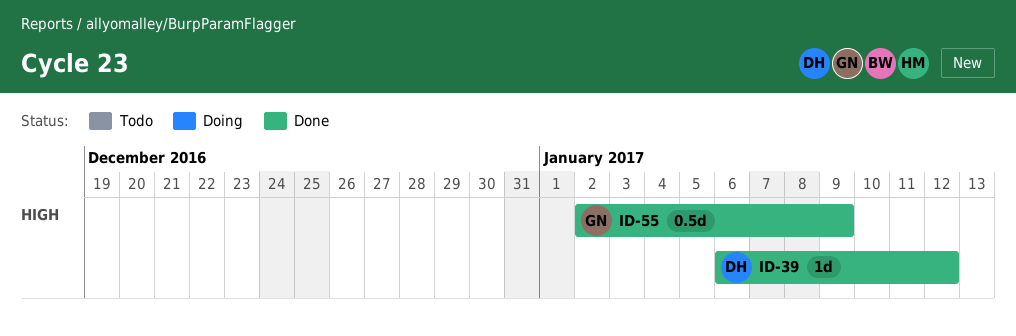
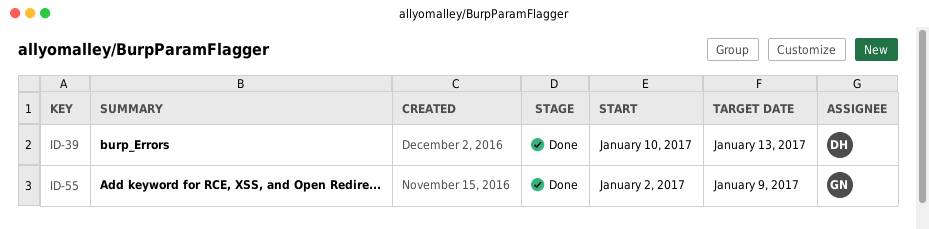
ID-39, start: Jan 6 -> Jan 10
ID-39, due: Jan 12 -> Jan 13

